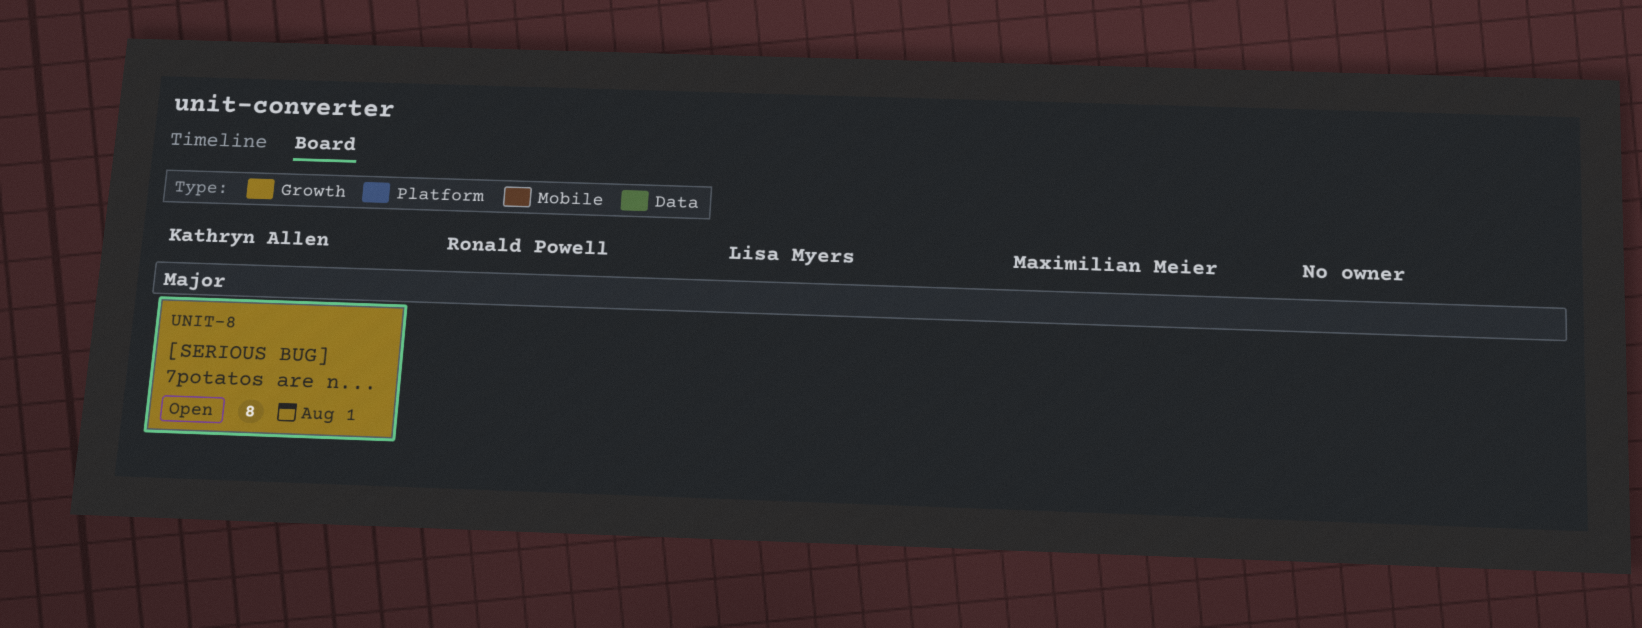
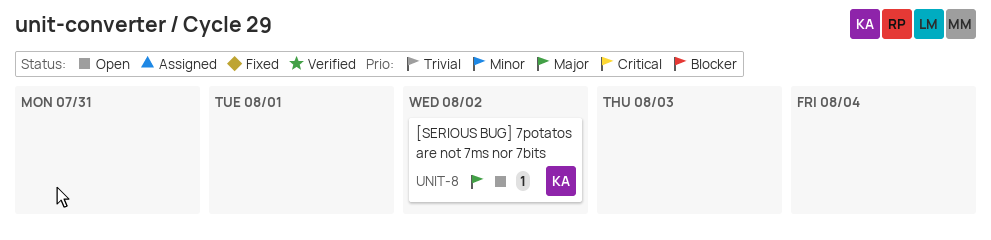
UNIT-8, estimate: 8 -> 1
UNIT-8, due: Aug 1 -> Aug 2

